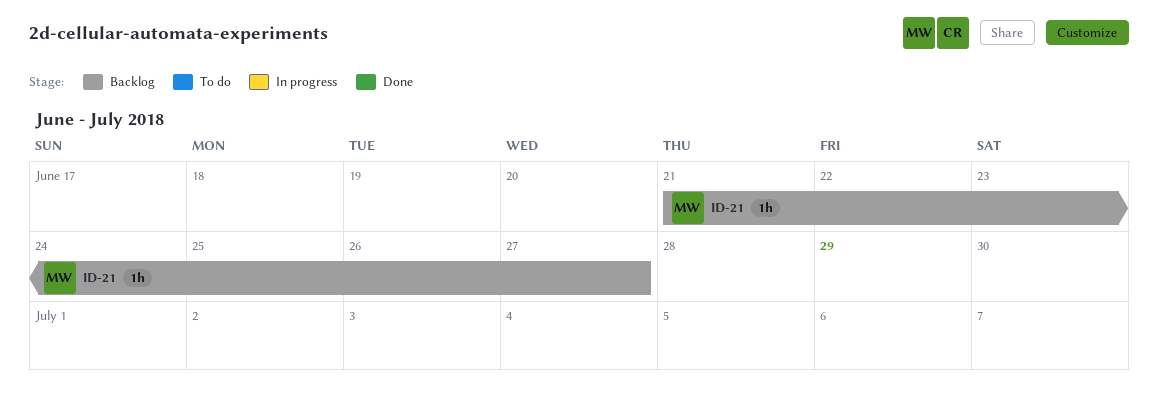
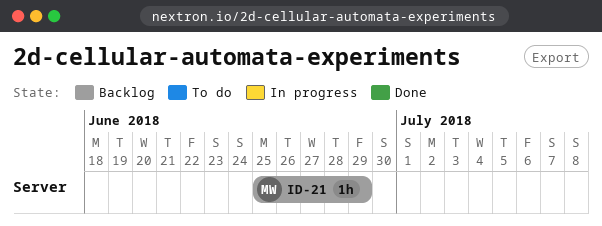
ID-21, start: Jun 21 -> Jun 25
ID-21, due: Jun 27 -> Jun 29

